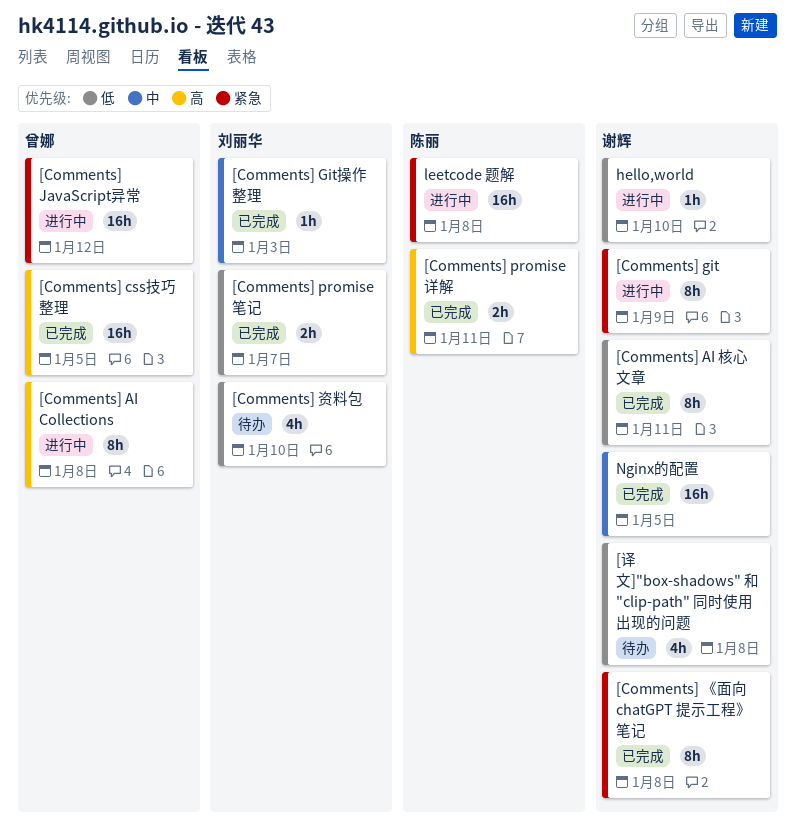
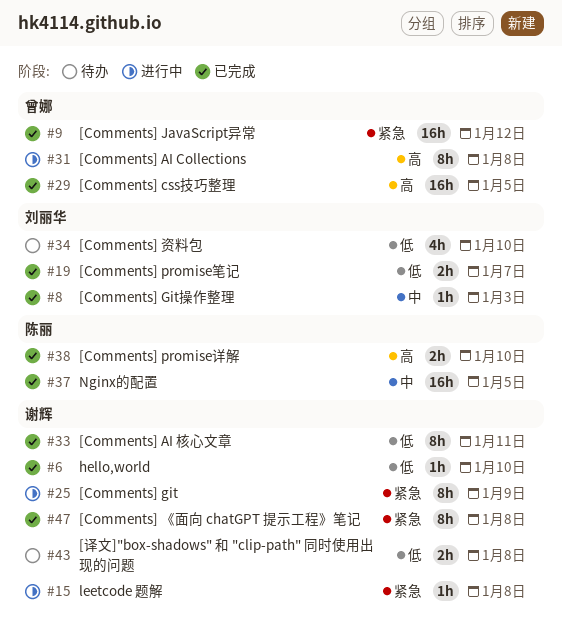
[Comments] JavaScript异常, status: 进行中 -> 已完成
[Comments] promise详解, due: Jan 11 -> Jan 10
[译文]"box-shadows" 和 "clip-path" 同时使用出现的问题, estimate: 4h -> 2h
hello,world, status: 进行中 -> 已完成
leetcode 题解, owner: 陈丽 -> 谢辉
leetcode 题解, estimate: 16h -> 1h
Nginx的配置, owner: 谢辉 -> 陈丽

